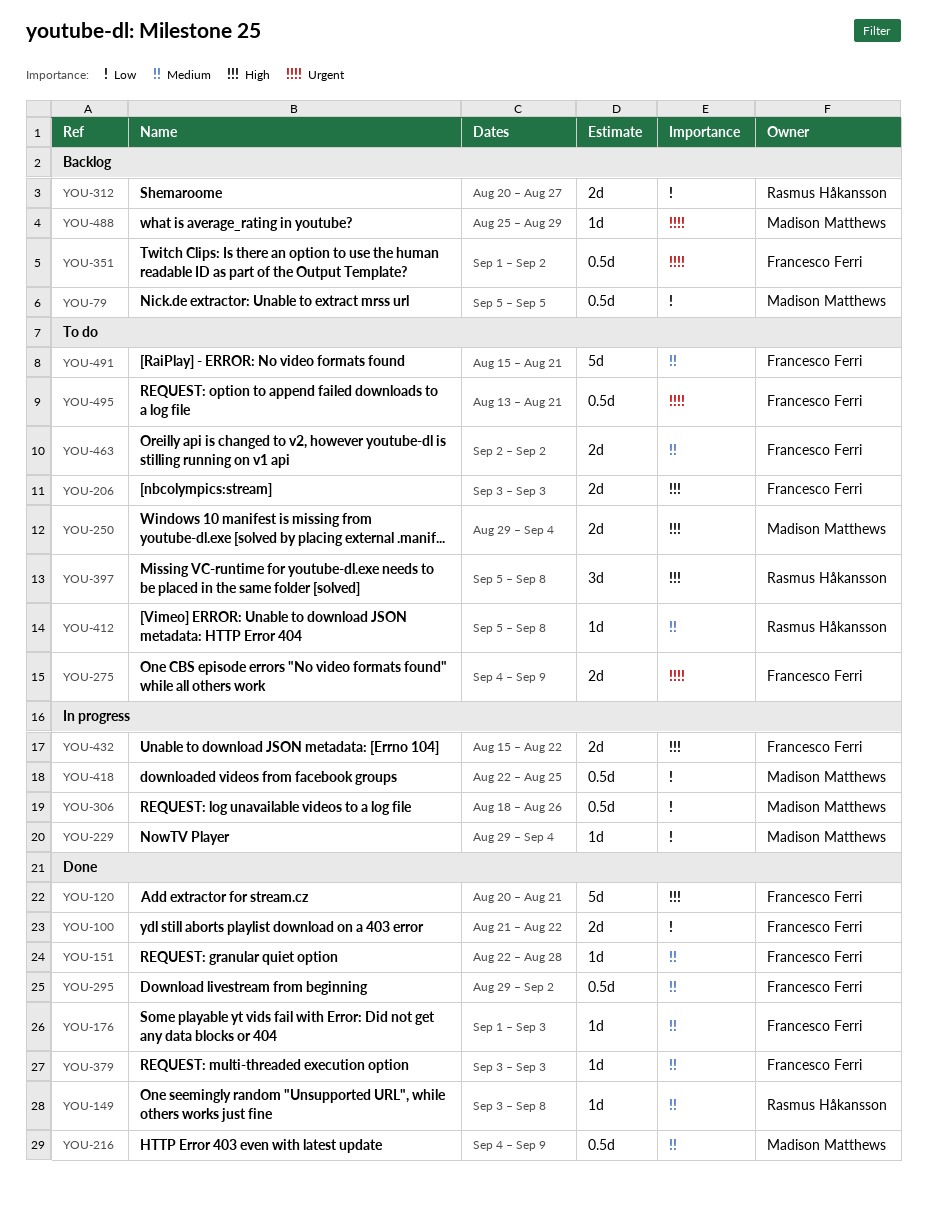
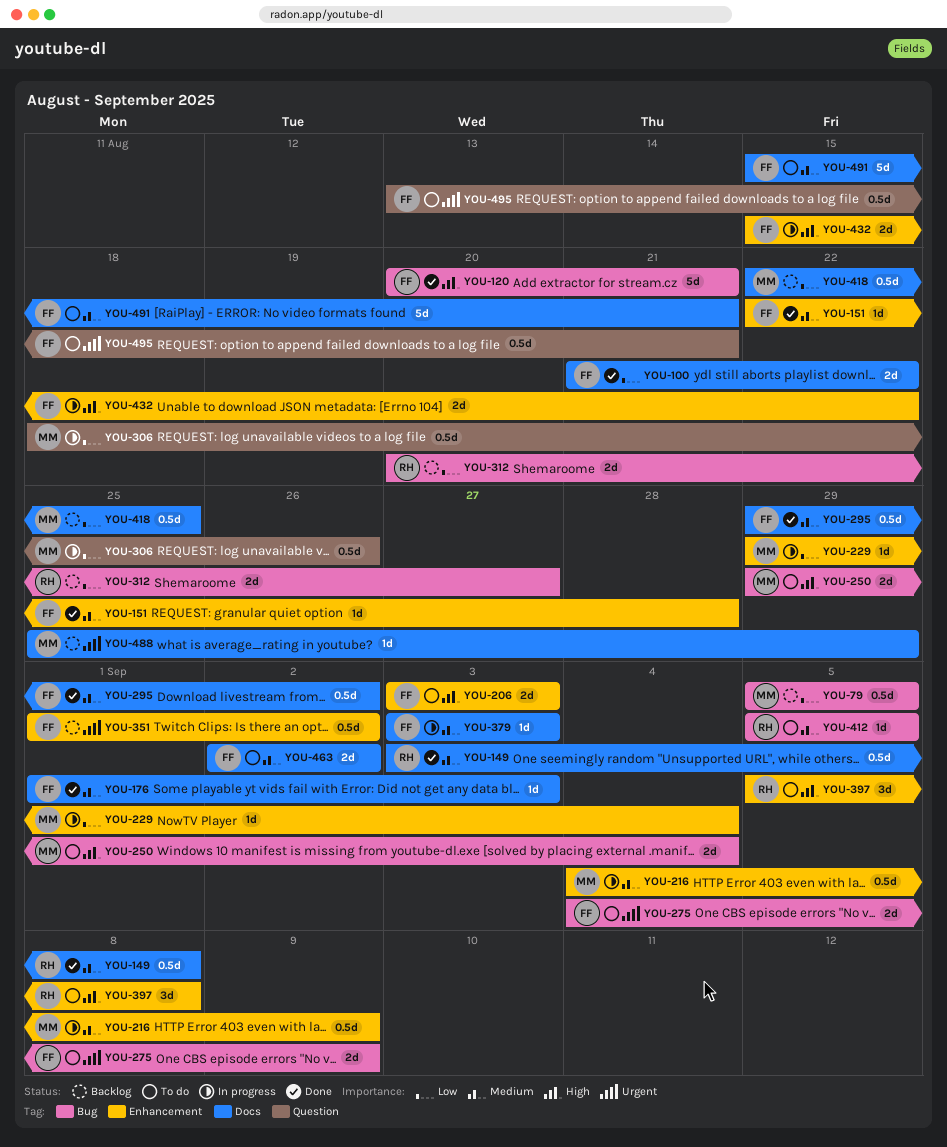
YOU-149, estimate: 1d -> 0.5d
YOU-216, status: Done -> In progress
YOU-379, status: Done -> In progress
YOU-412, due: Sep 8 -> Sep 5
YOU-418, status: In progress -> Backlog

